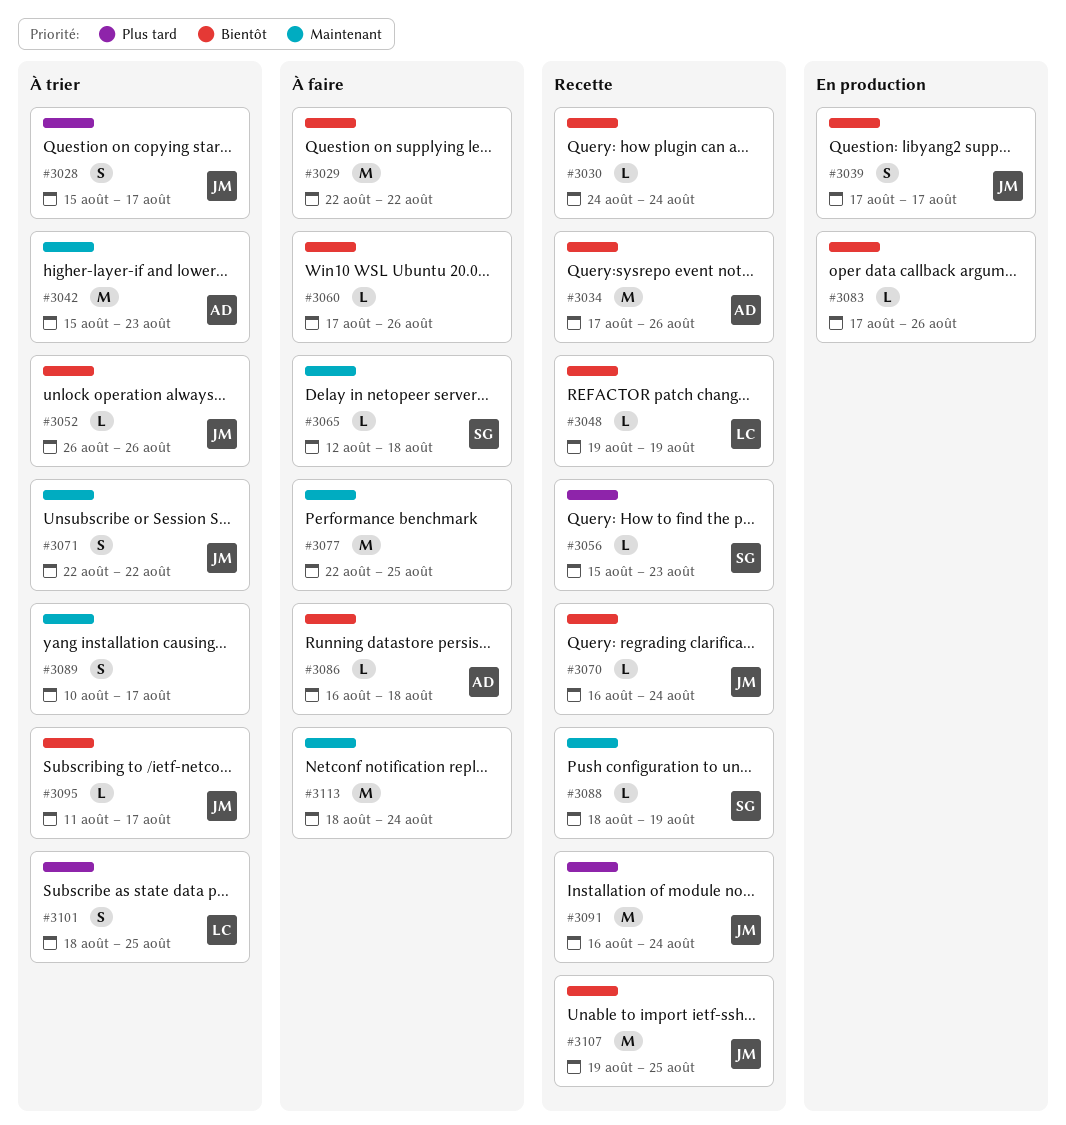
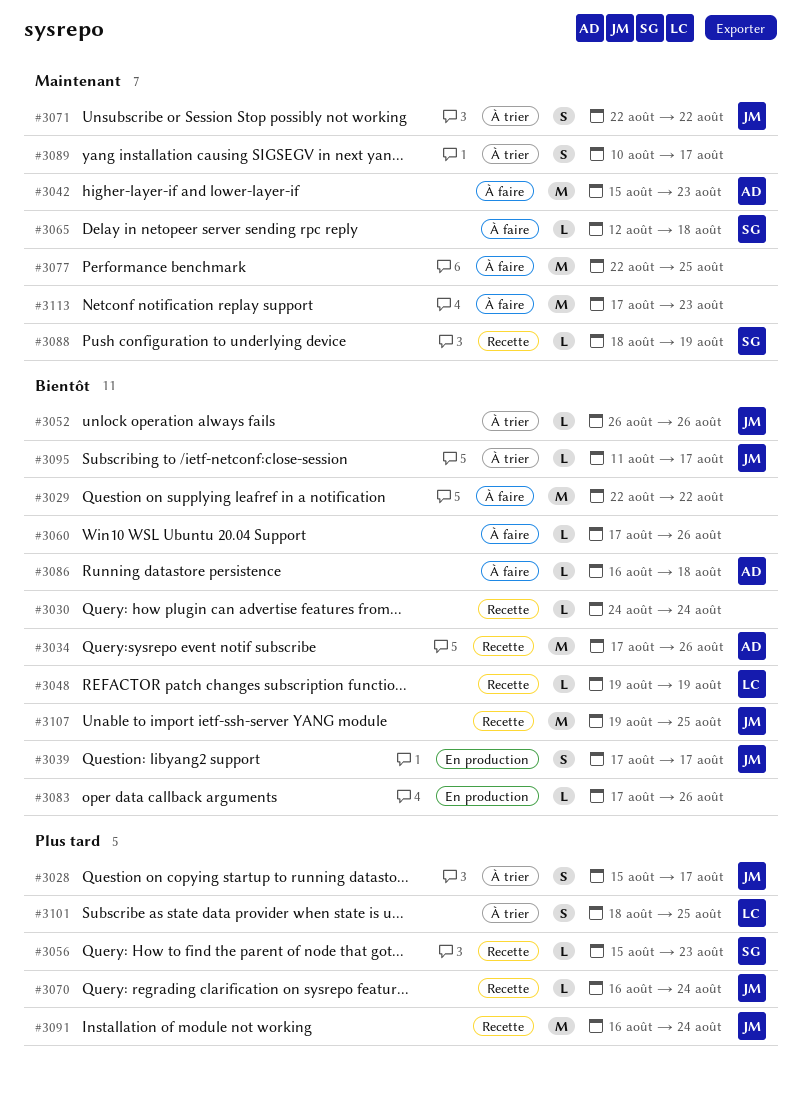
#3042, status: À trier -> À faire
#3070, priority: Bientôt -> Plus tard
#3113, start: Aug 18 -> Aug 17
#3113, due: Aug 24 -> Aug 23

